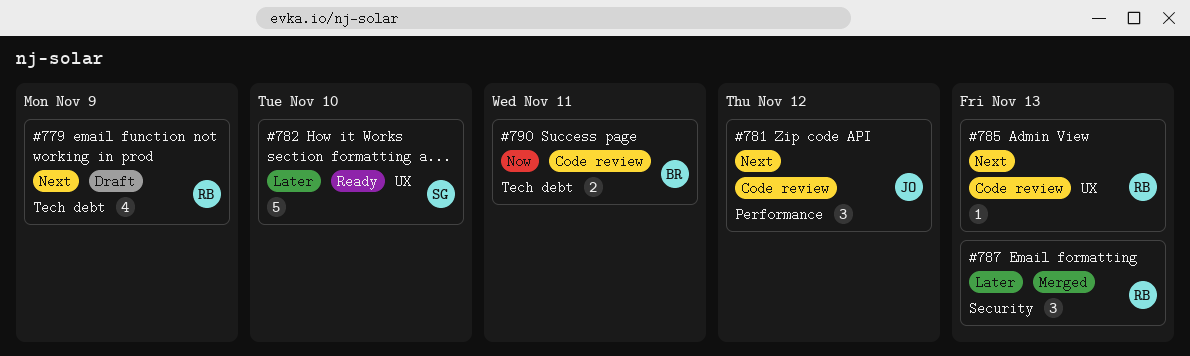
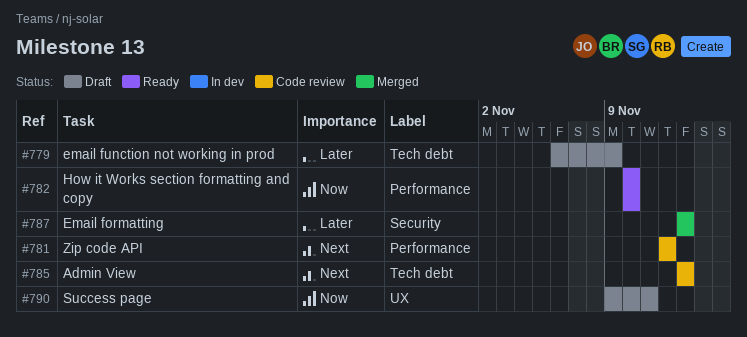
#779, priority: Next -> Later
#782, priority: Later -> Now
#782, label: UX -> Performance
#785, label: UX -> Tech debt
#790, status: Code review -> Draft
#790, label: Tech debt -> UX

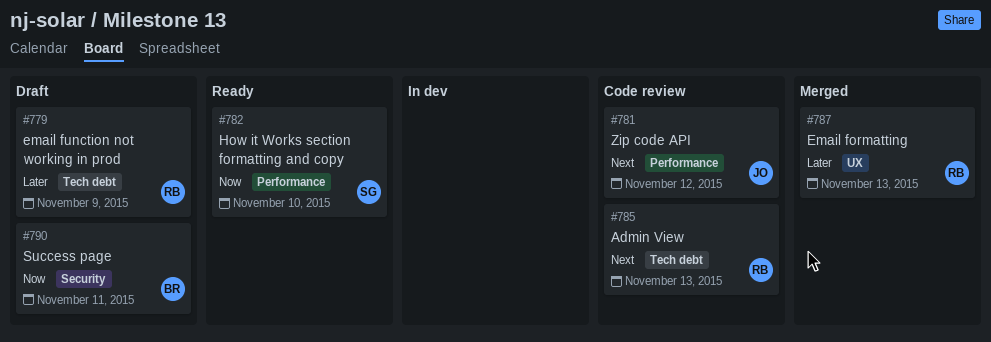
#787, label: Security -> UX
#790, label: UX -> Security

